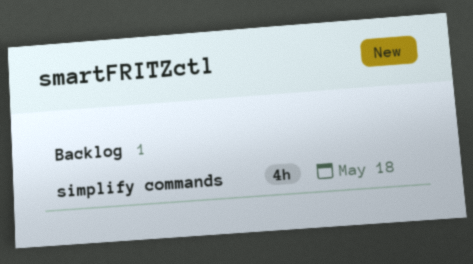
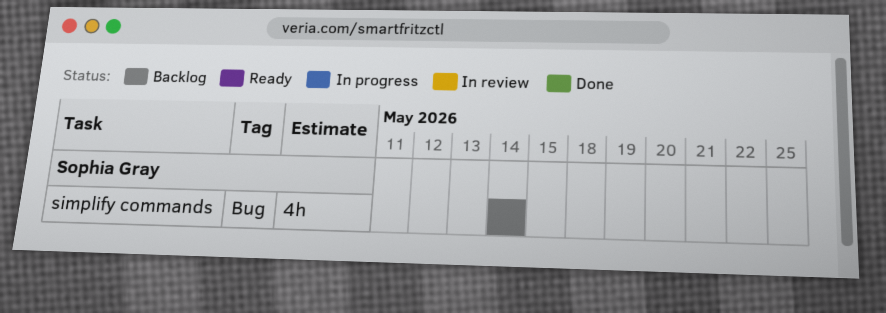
simplify commands, due: May 18 -> May 14

